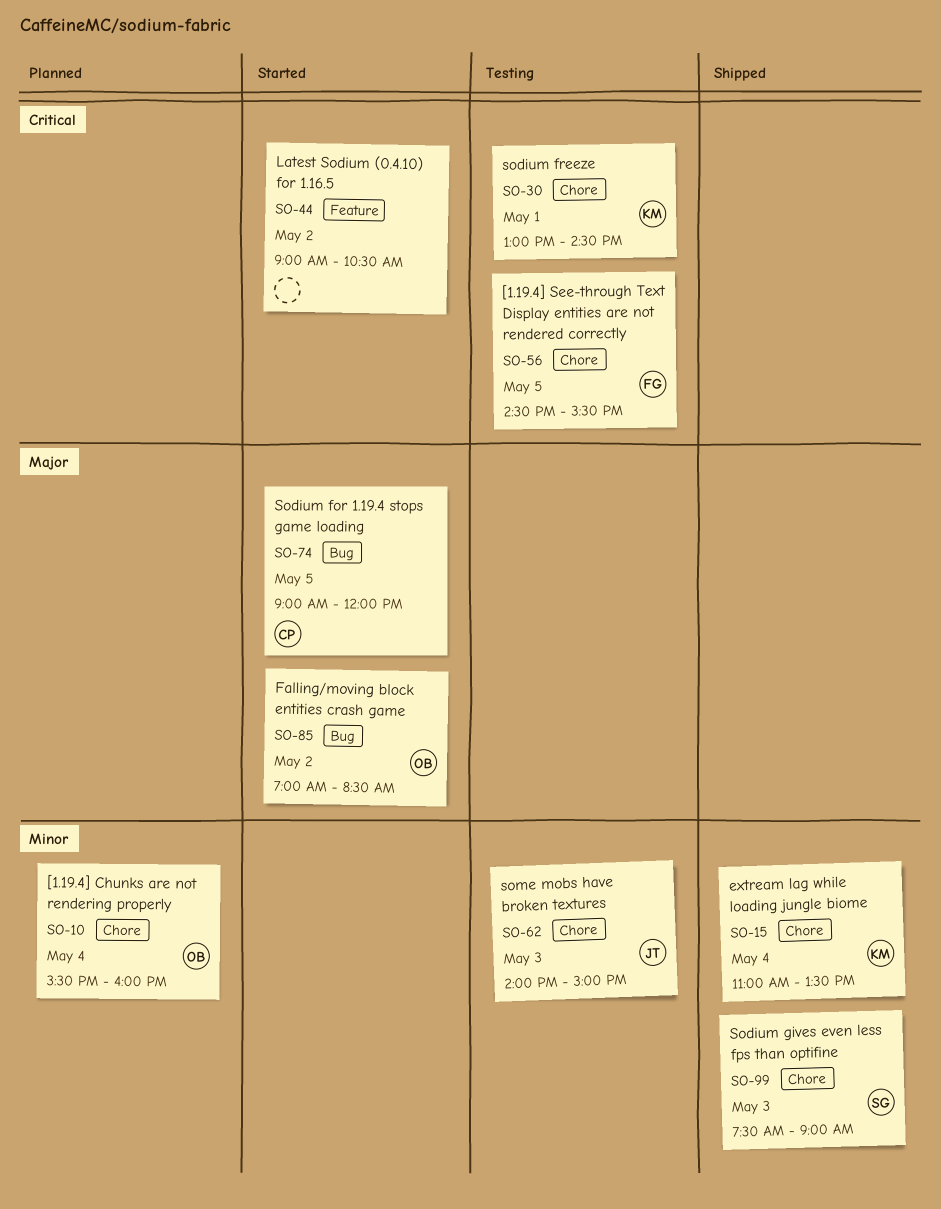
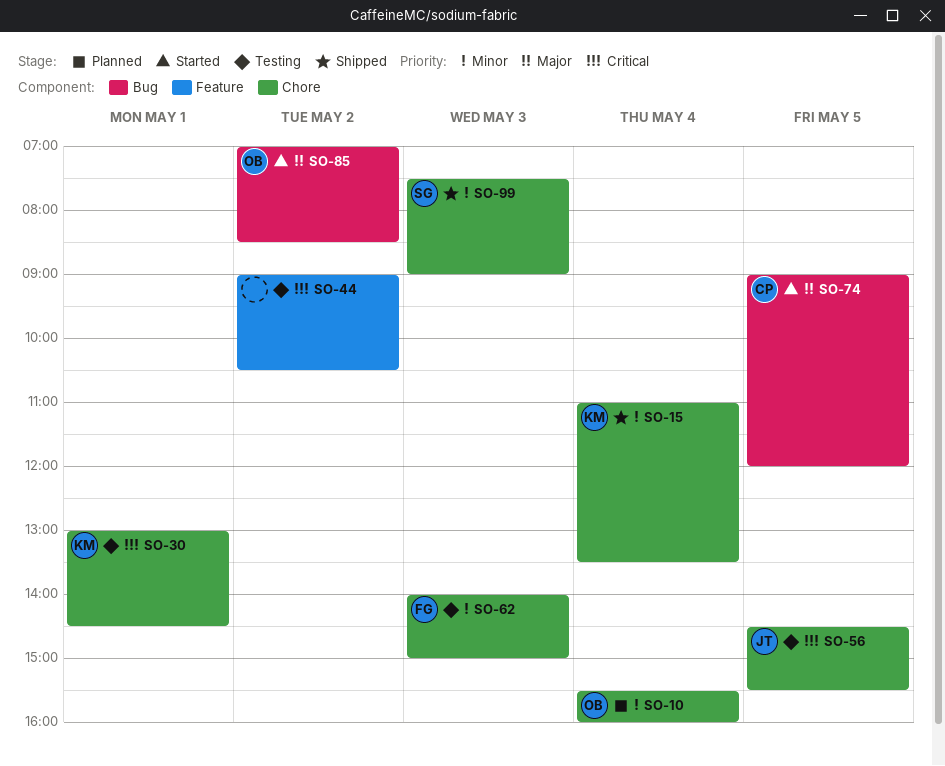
SO-44, status: Started -> Testing
SO-56, owner: FG -> JT
SO-62, owner: JT -> FG

